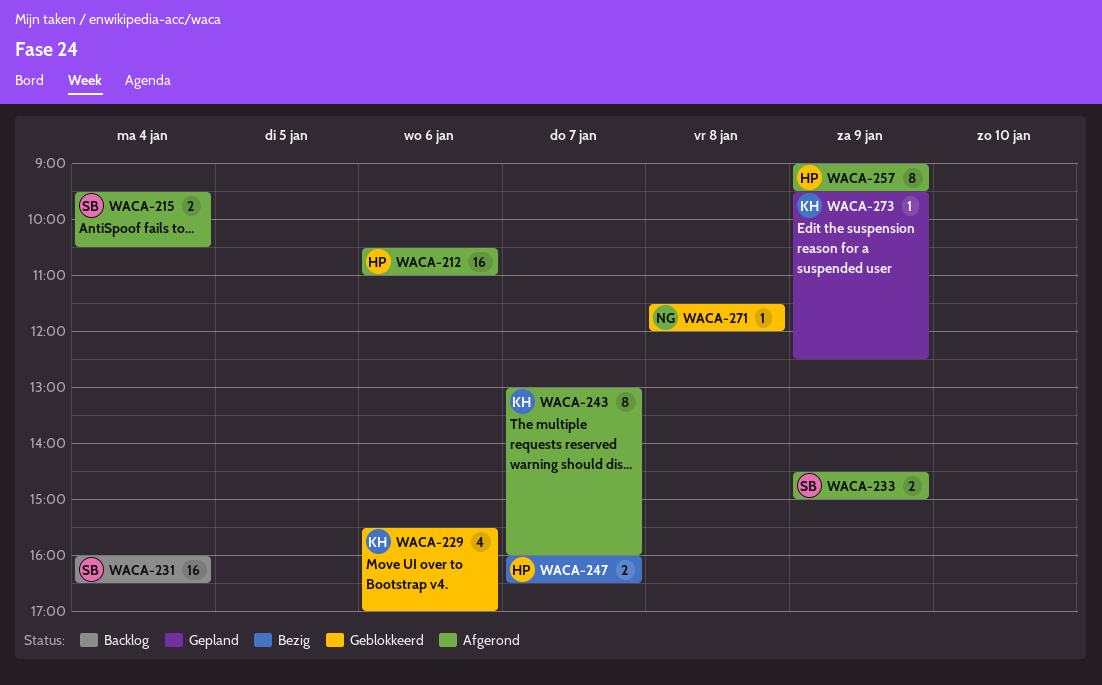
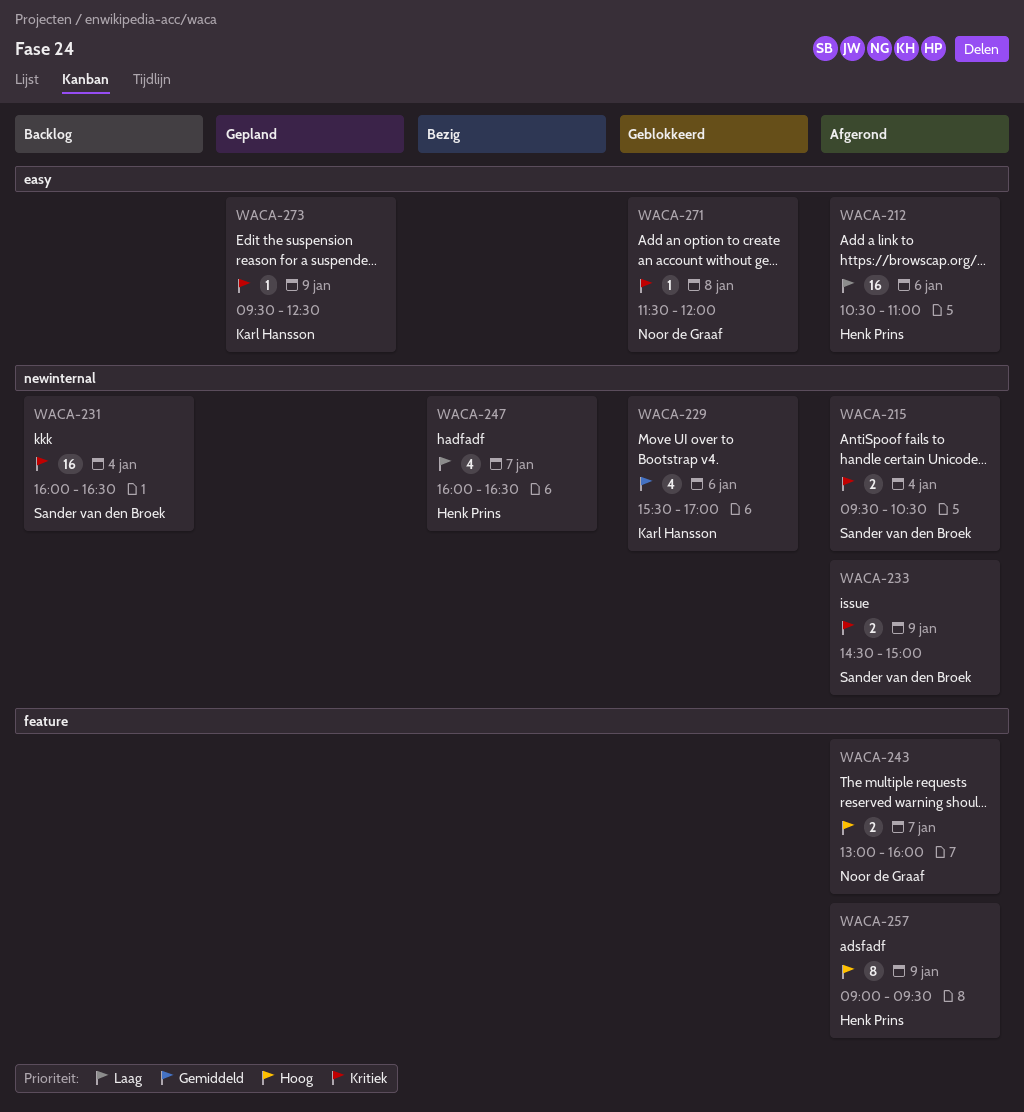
WACA-243, owner: Karl Hansson -> Noor de Graaf
WACA-243, estimate: 8 -> 2
WACA-247, estimate: 2 -> 4

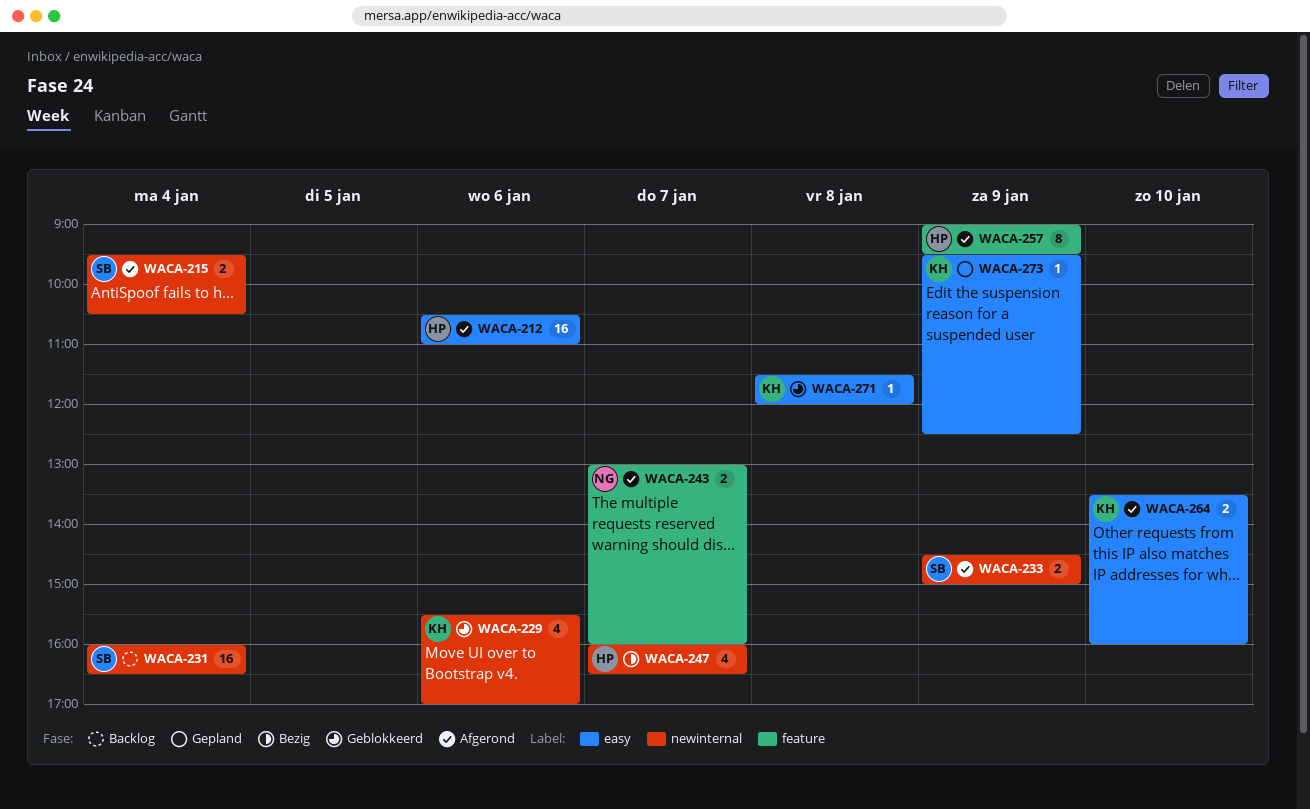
WACA-264: none -> present
WACA-271, owner: Noor de Graaf -> Karl Hansson

